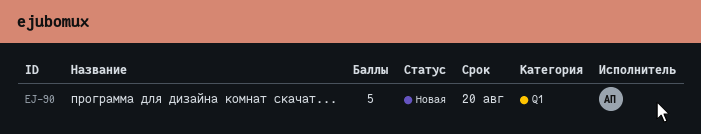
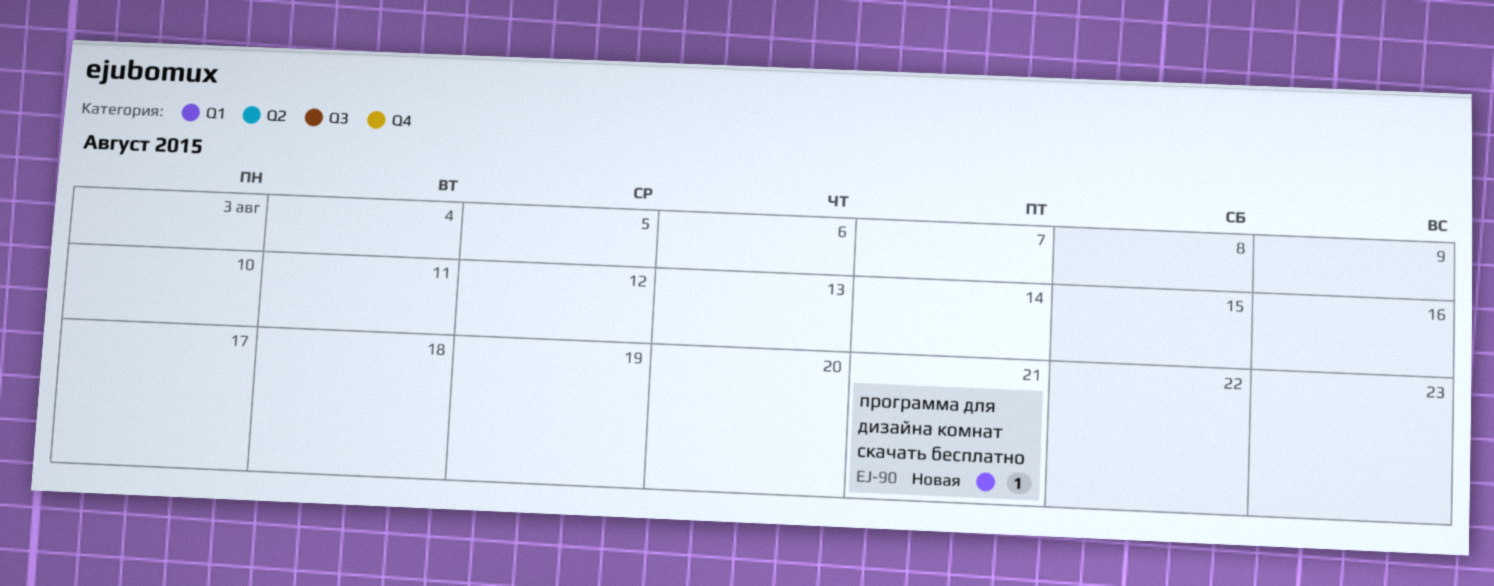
EJ-90, estimate: 5 -> 1
EJ-90, due: Aug 20 -> Aug 21

